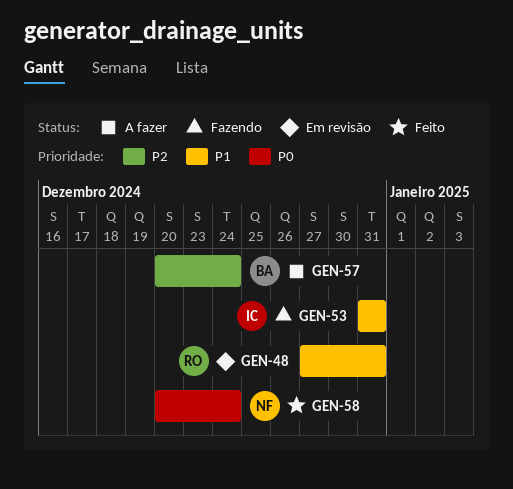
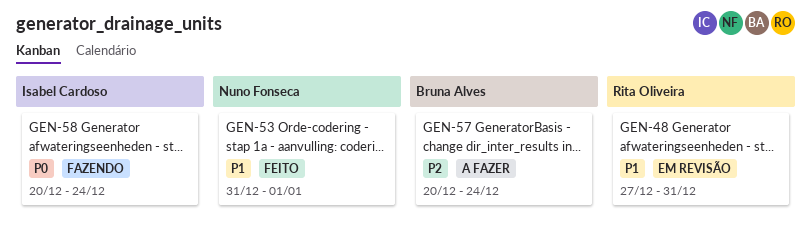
GEN-53, status: Fazendo -> Feito
GEN-53, owner: Isabel Cardoso -> Nuno Fonseca
GEN-53, due: Dec 31 -> Jan 1
GEN-58, status: Feito -> Fazendo
GEN-58, owner: Nuno Fonseca -> Isabel Cardoso

